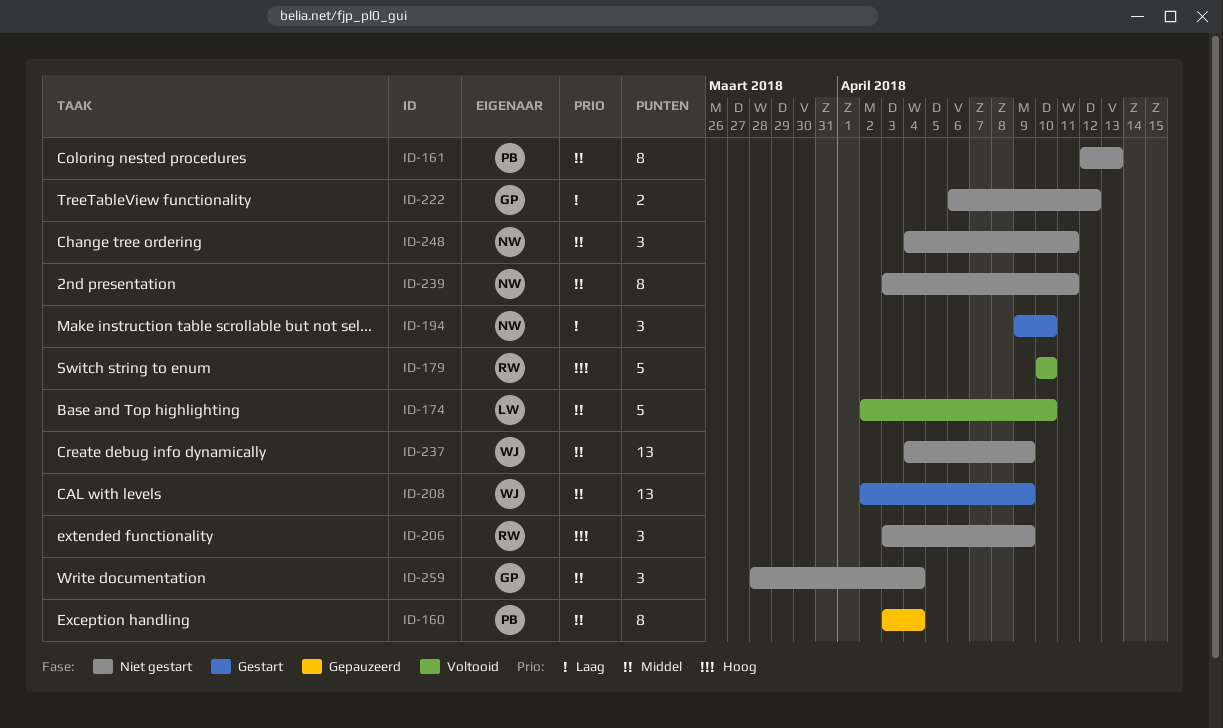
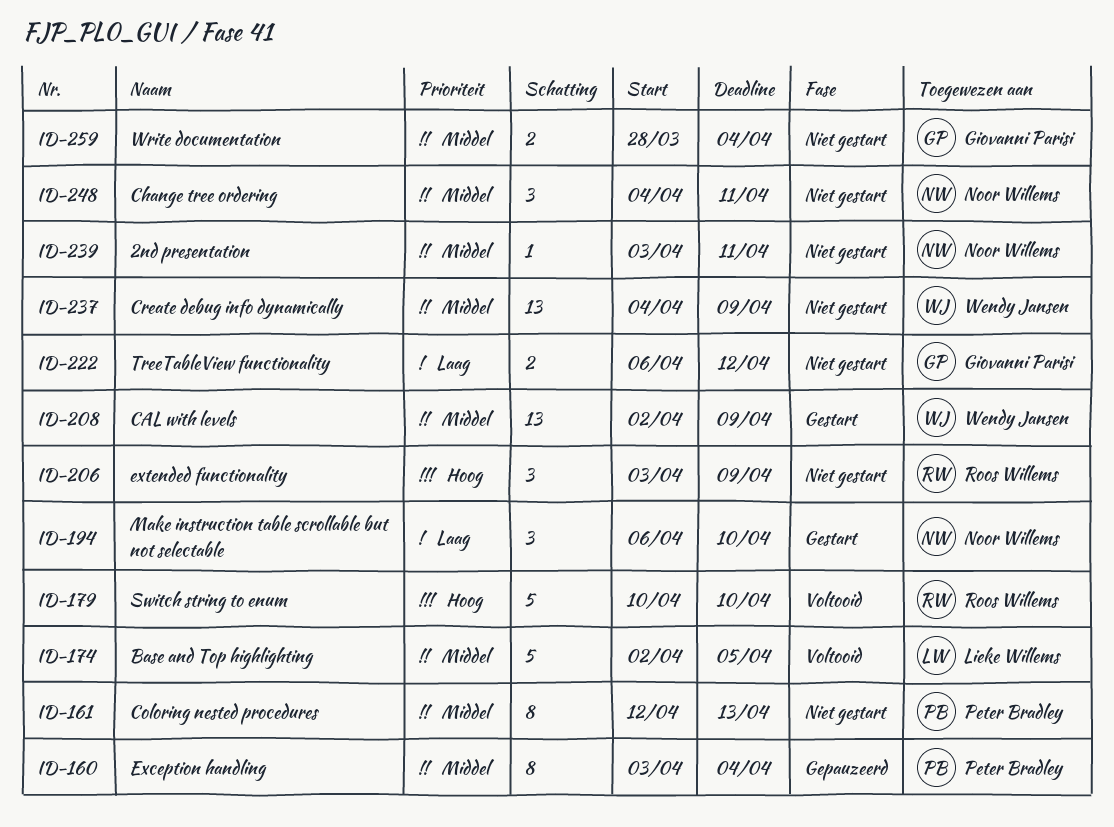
ID-174, due: Apr 10 -> Apr 5
ID-194, start: Apr 9 -> Apr 6
ID-239, estimate: 8 -> 1
ID-259, estimate: 3 -> 2

